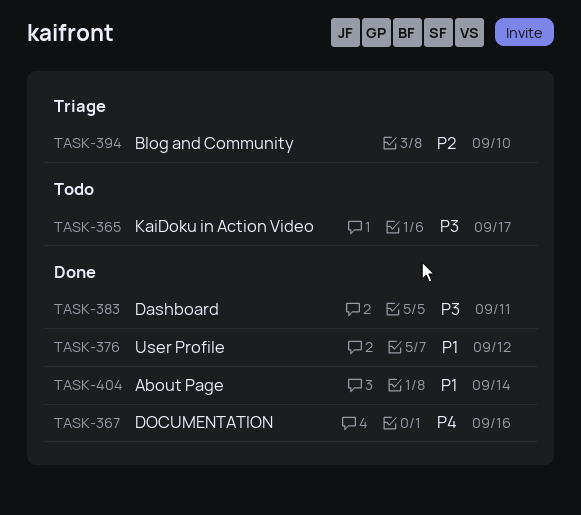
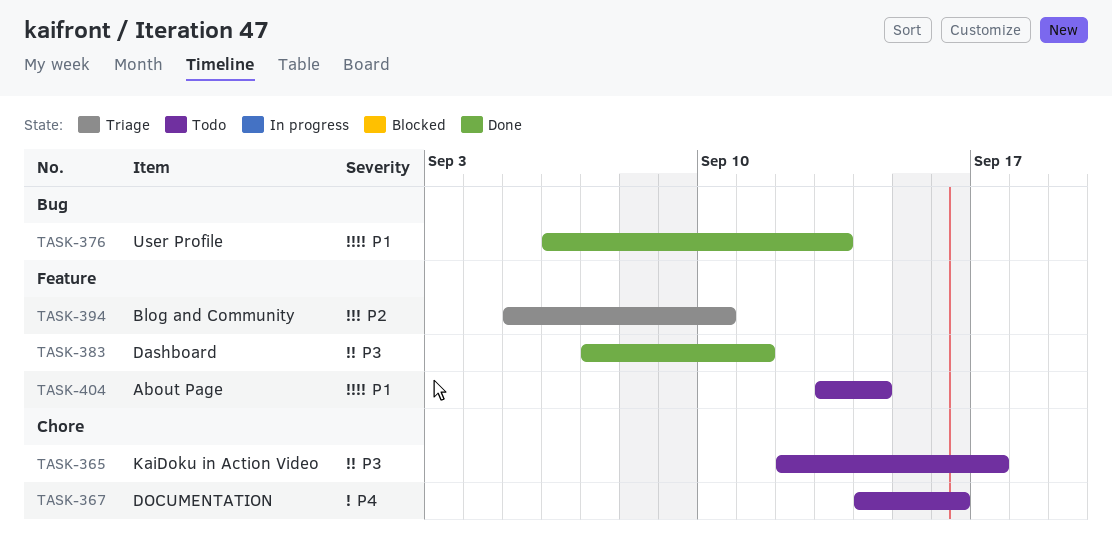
TASK-367, status: Done -> Todo
TASK-376, due: Sep 12 -> Sep 13
TASK-404, status: Done -> Todo

